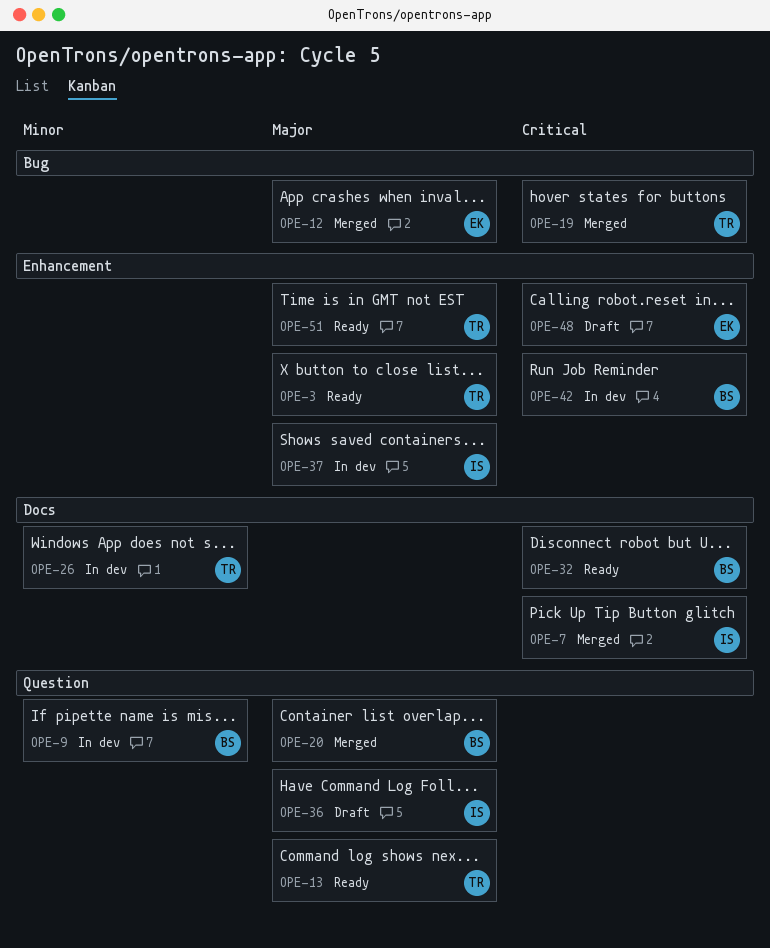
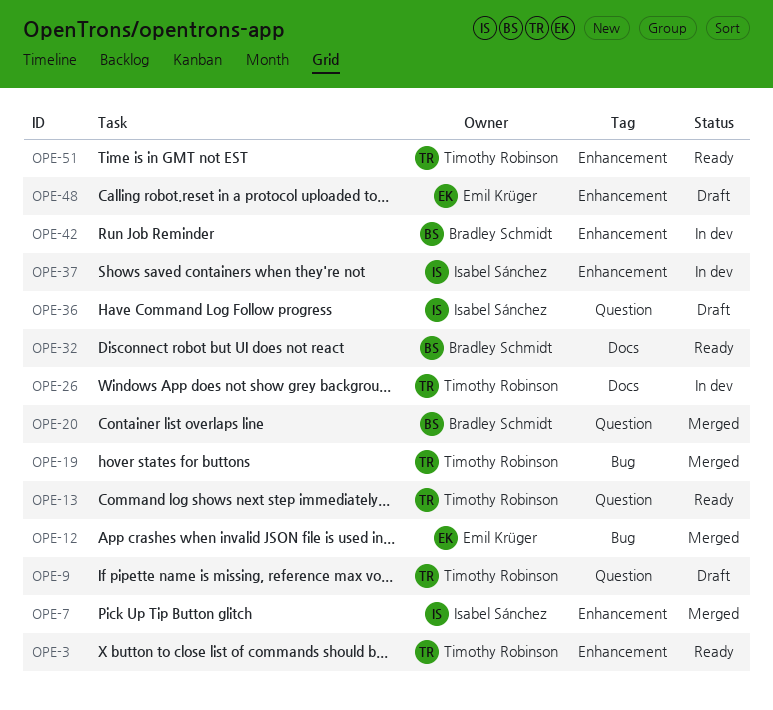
OPE-7, label: Docs -> Enhancement
OPE-9, status: In dev -> Draft
OPE-9, owner: Bradley Schmidt -> Timothy Robinson

